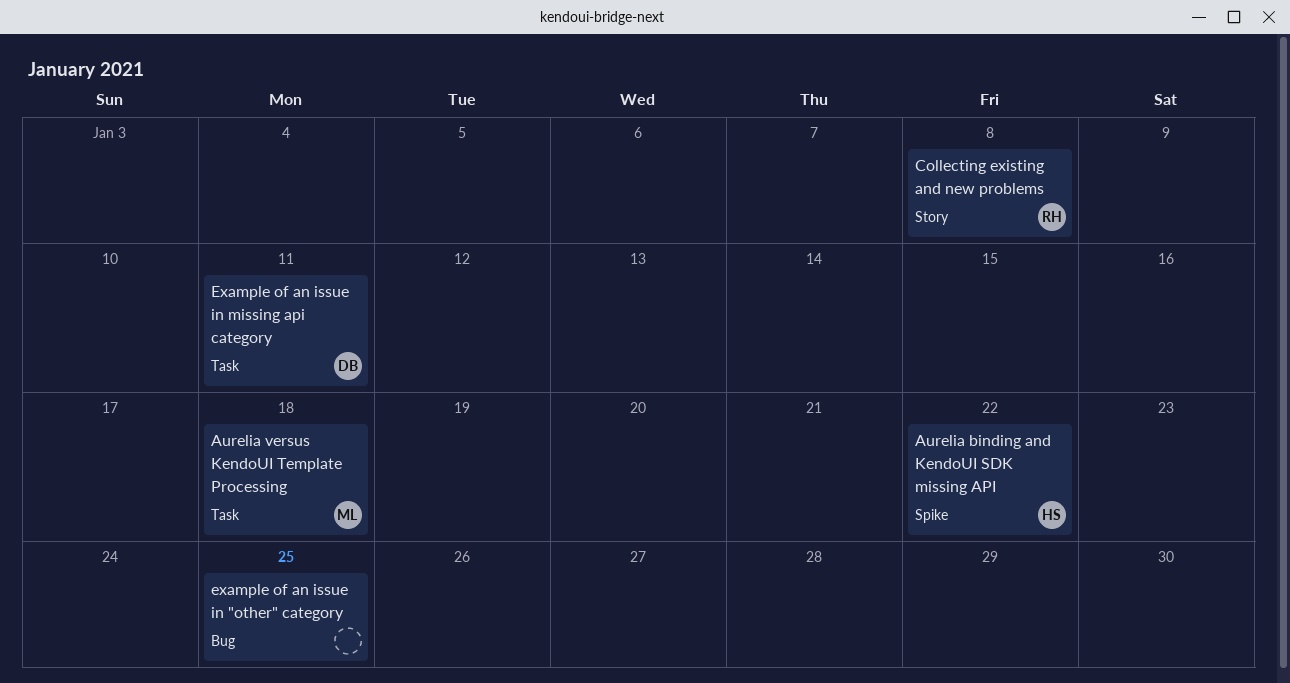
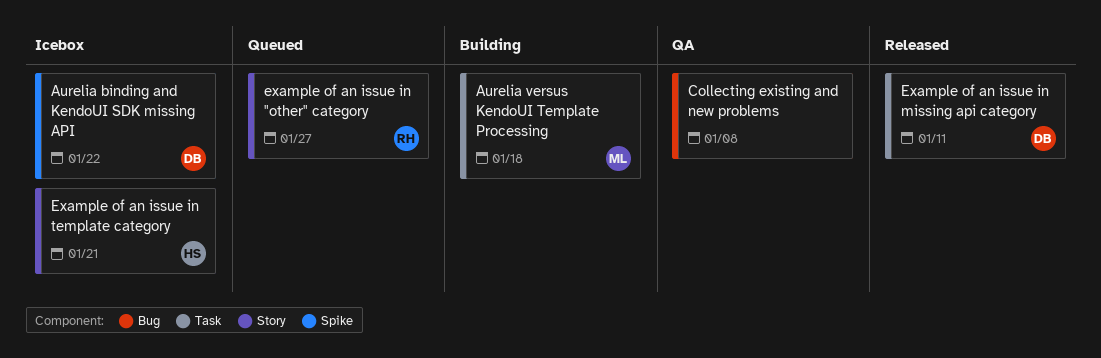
Aurelia binding and KendoUI SDK missing API, owner: HS -> DB
Collecting existing and new problems, owner: RH -> none
Collecting existing and new problems, label: Story -> Bug
example of an issue in "other" category, owner: none -> RH
example of an issue in "other" category, label: Bug -> Story
example of an issue in "other" category, due: Jan 25 -> Jan 27
Example of an issue in template category: none -> present

